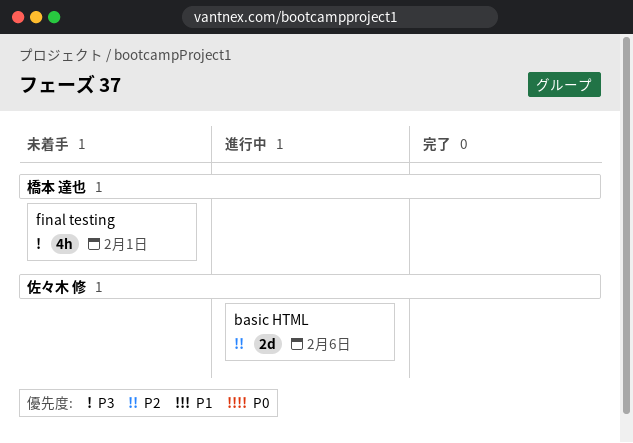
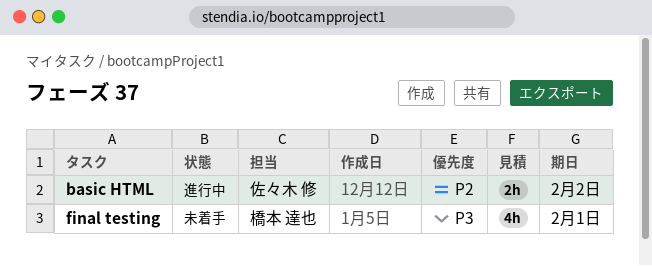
basic HTML, estimate: 2d -> 2h
basic HTML, due: Feb 6 -> Feb 2

